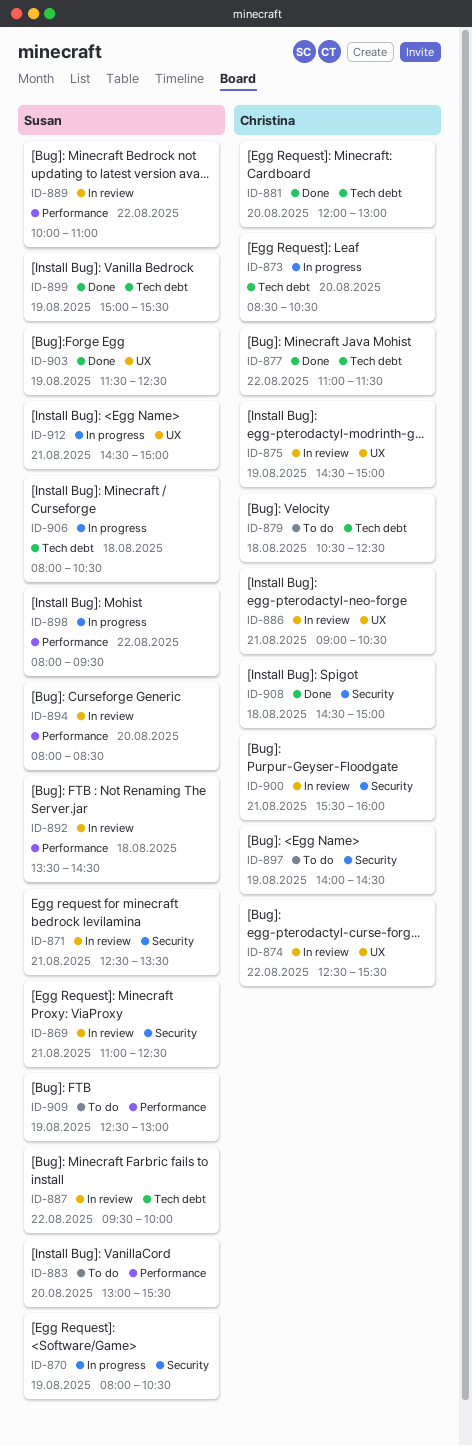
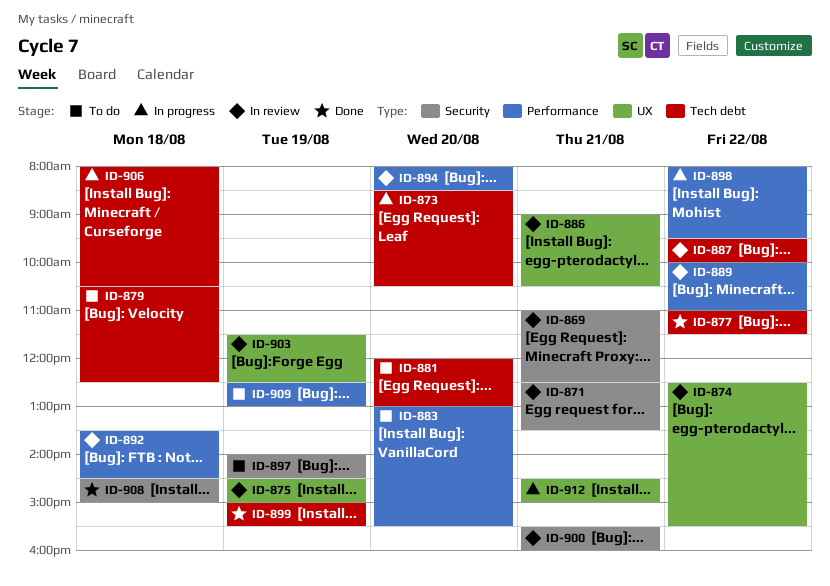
ID-870: present -> none
ID-881, status: Done -> To do
ID-903, status: Done -> In review

